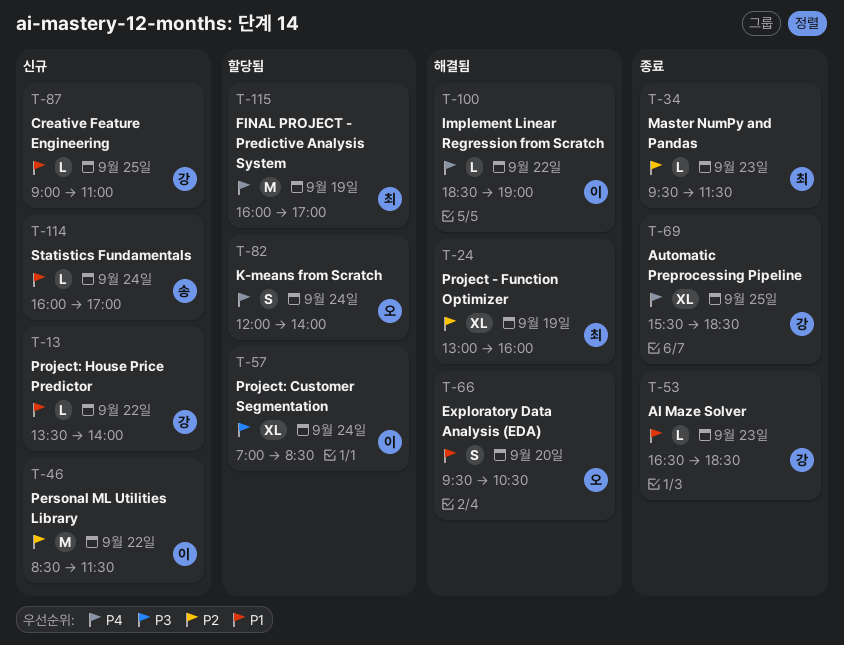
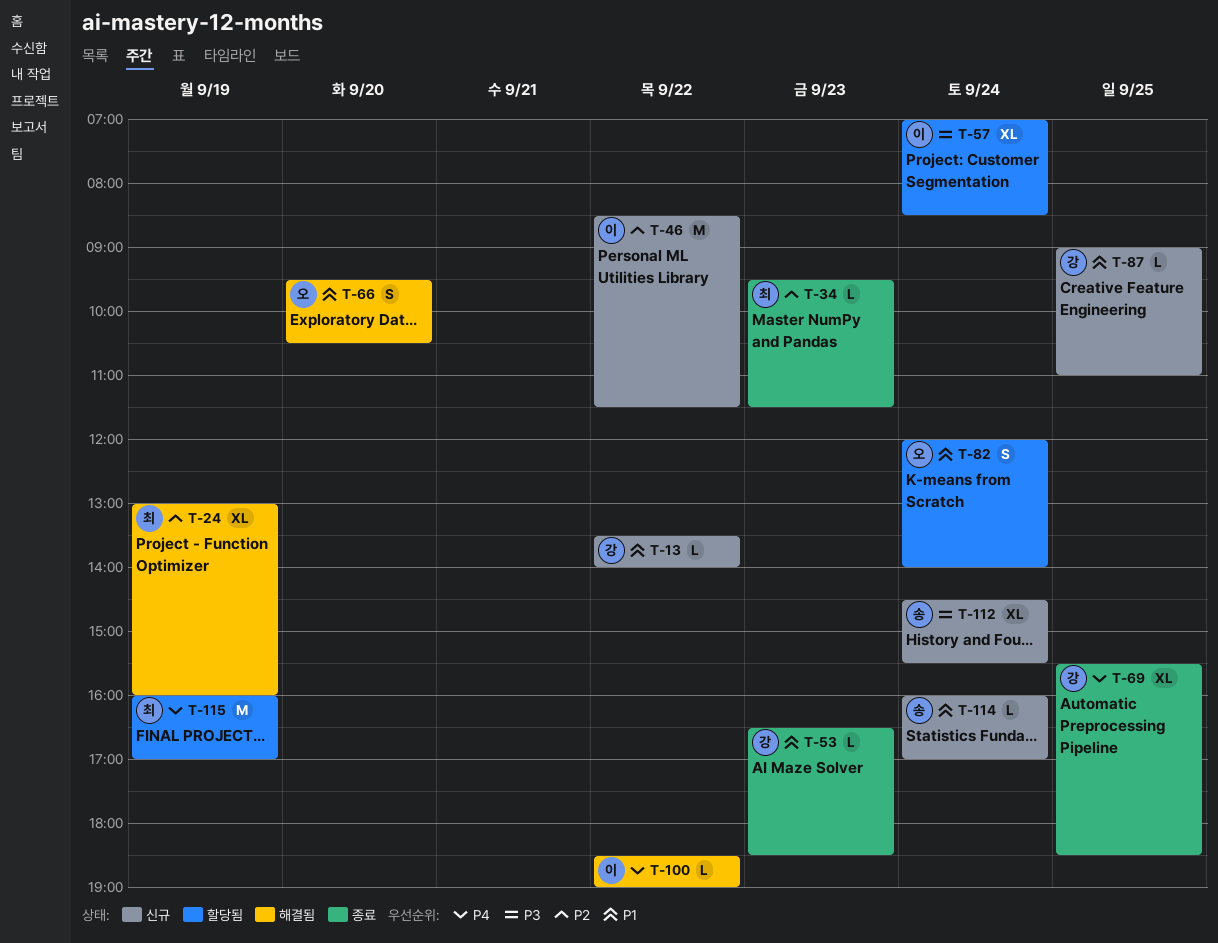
T-82, priority: P4 -> P1
T-112: none -> present

